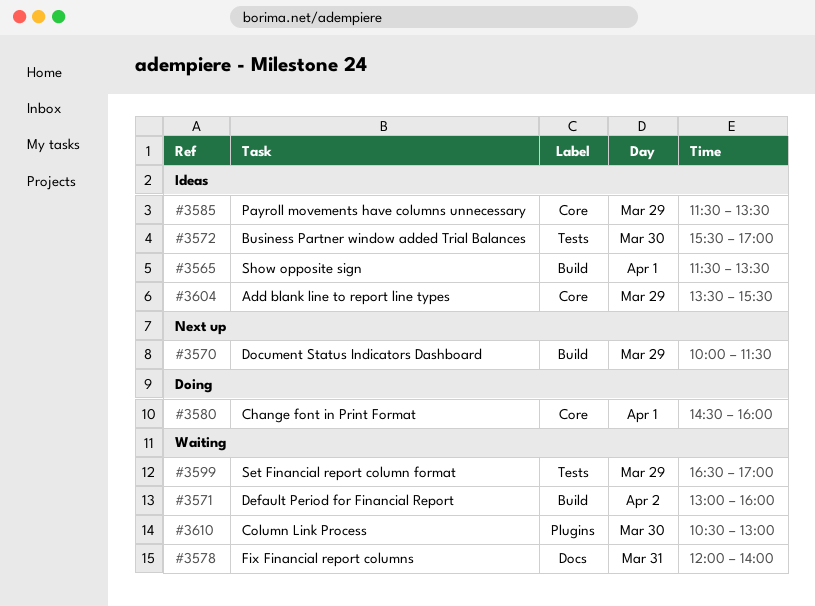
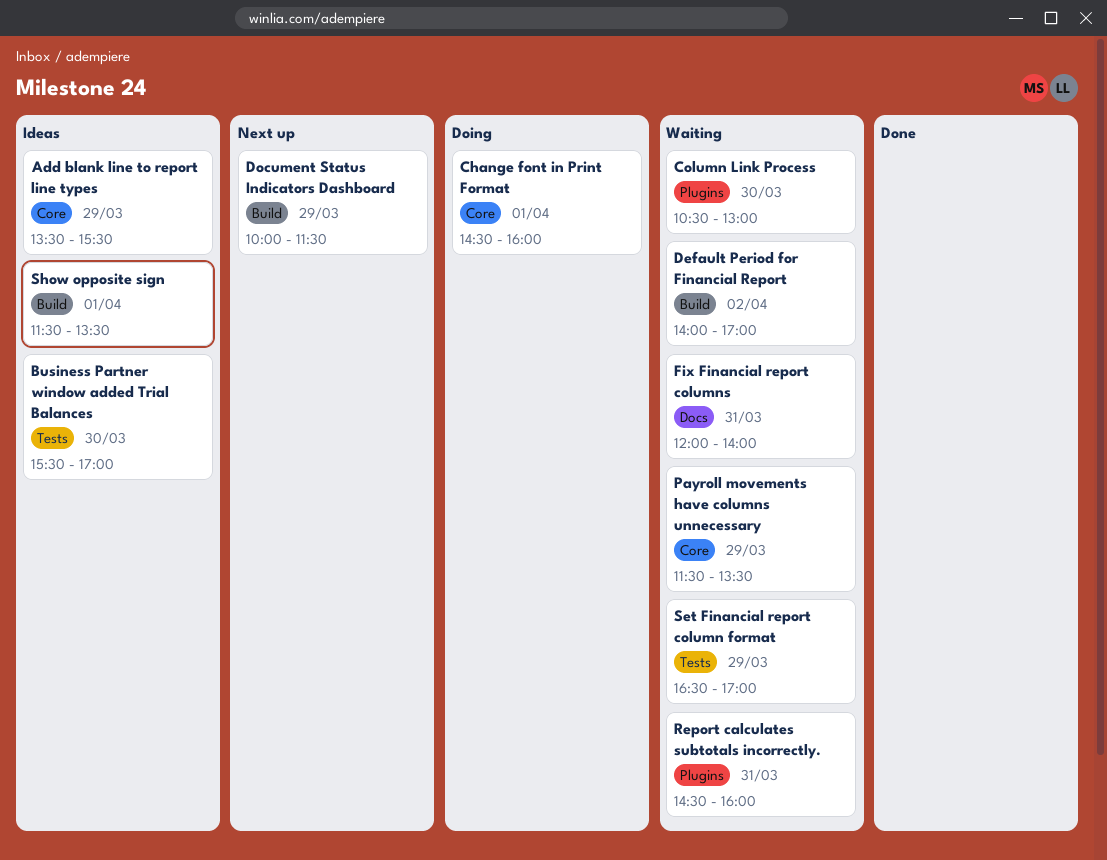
Default Period for Financial Report, begins: 13:00 -> 14:00
Default Period for Financial Report, ends: 16:00 -> 17:00
Payroll movements have columns unnecessary, status: Ideas -> Waiting
Report calculates subtotals incorrectly.: none -> present

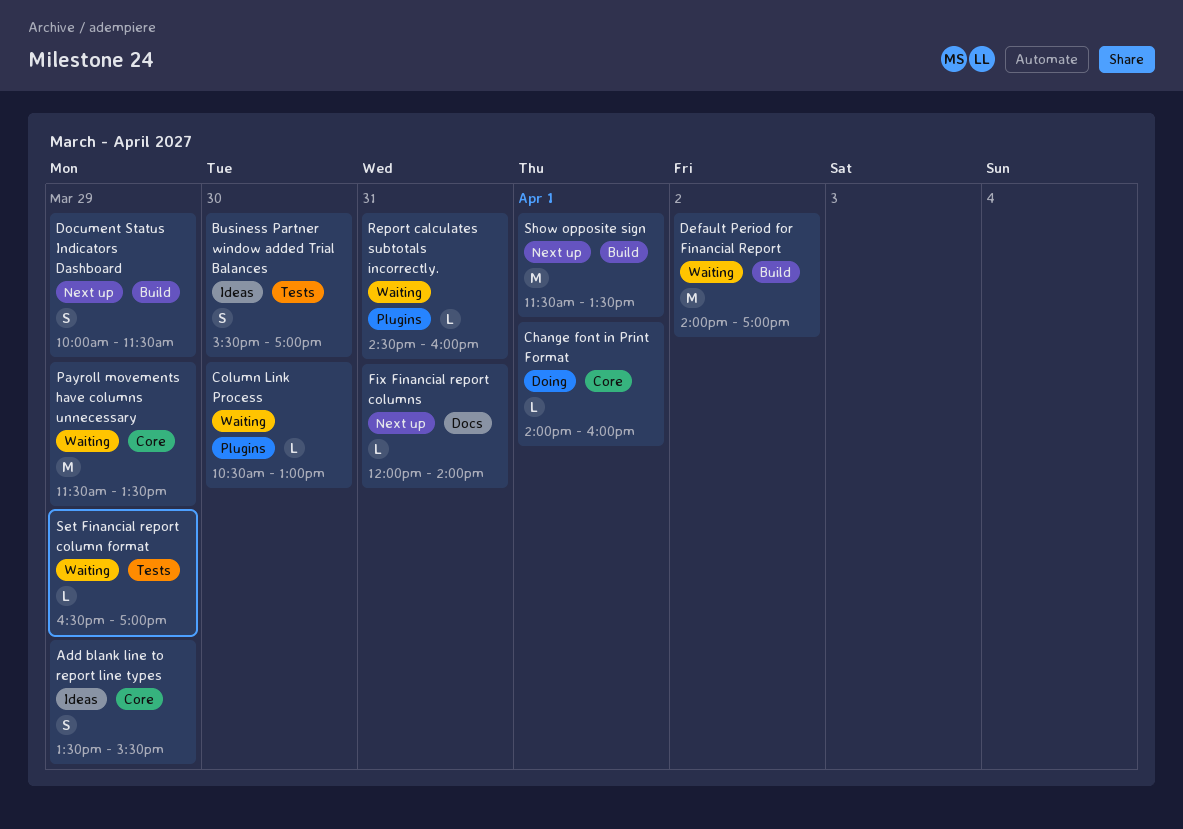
Change font in Print Format, begins: 14:30 -> 14:00
Fix Financial report columns, status: Waiting -> Next up
Show opposite sign, status: Ideas -> Next up

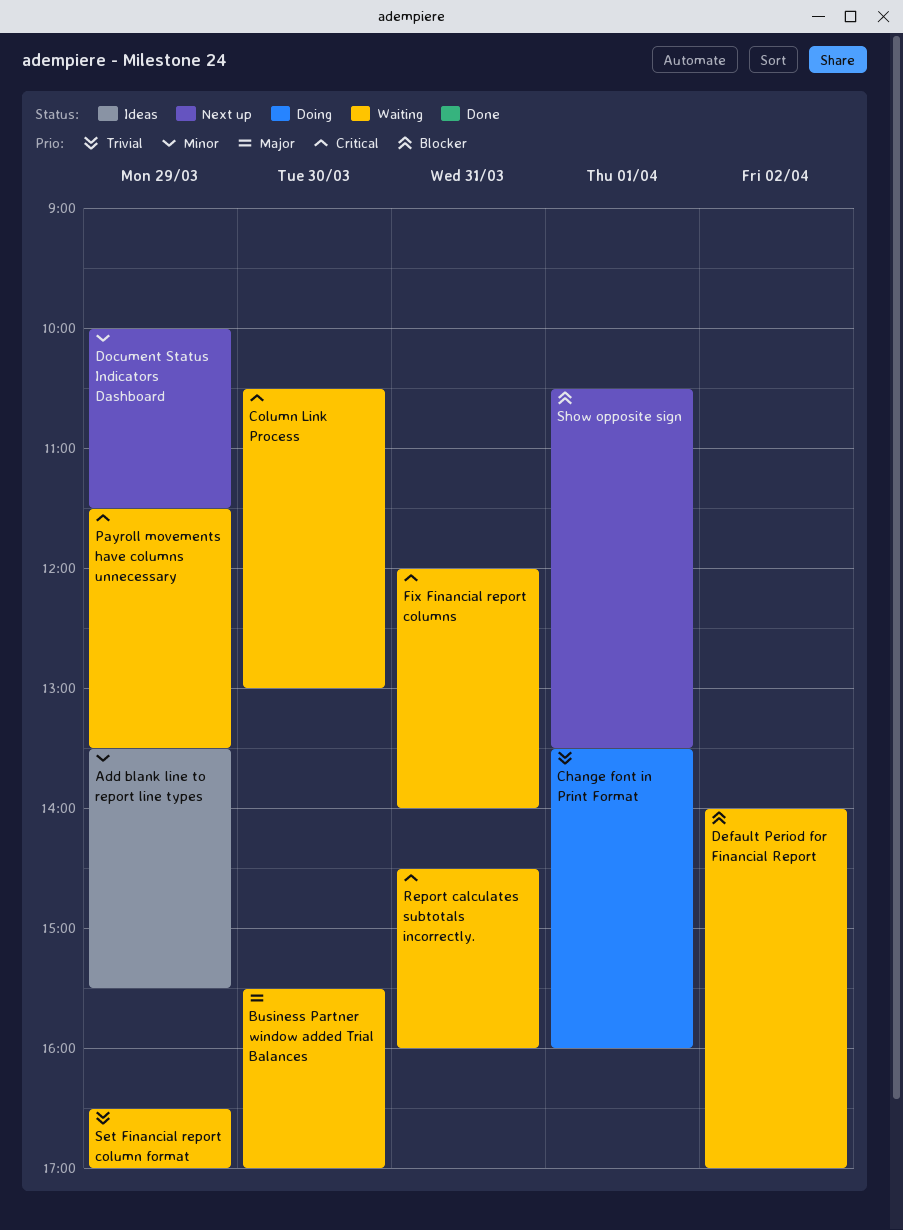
Business Partner window added Trial Balances, status: Ideas -> Waiting
Change font in Print Format, begins: 14:00 -> 13:30
Fix Financial report columns, status: Next up -> Waiting
Show opposite sign, begins: 11:30 -> 10:30

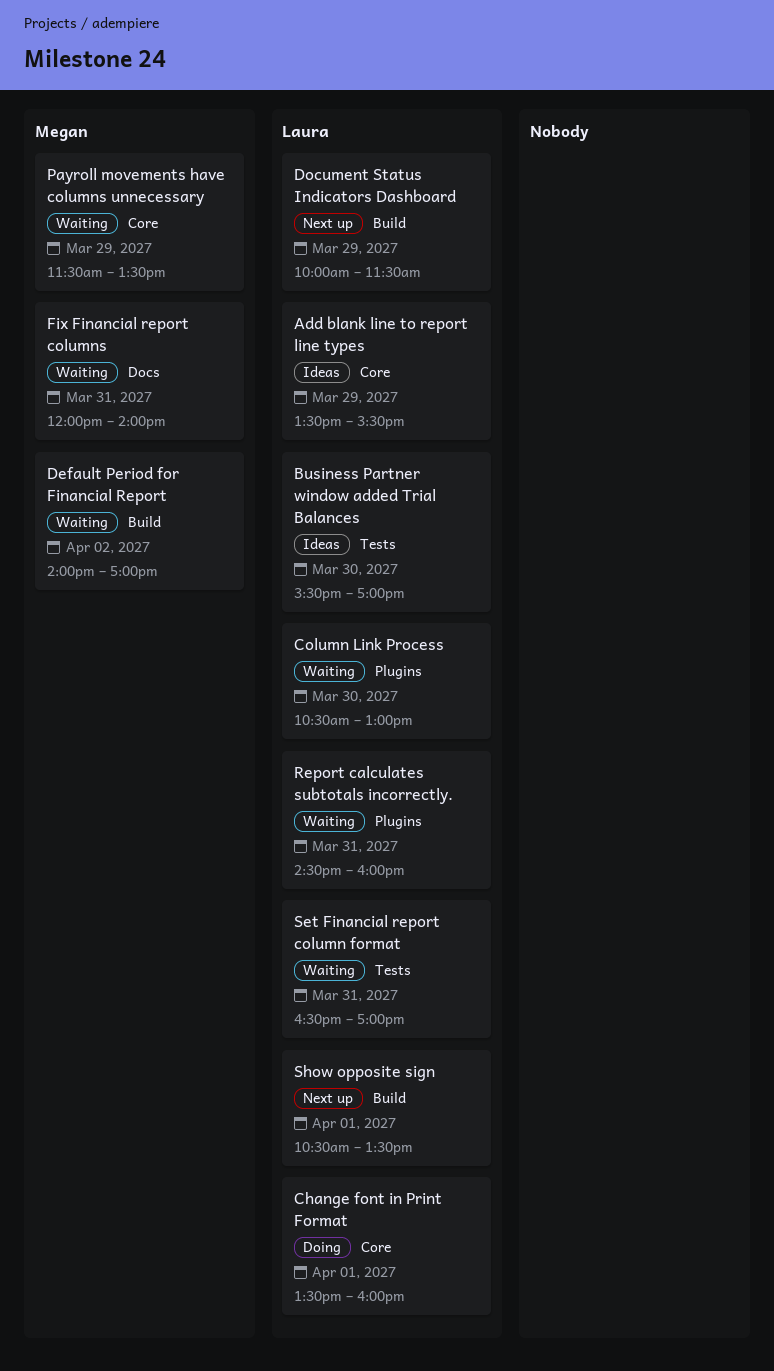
Business Partner window added Trial Balances, status: Waiting -> Ideas
Set Financial report column format, day: Mar 29 -> Mar 31

